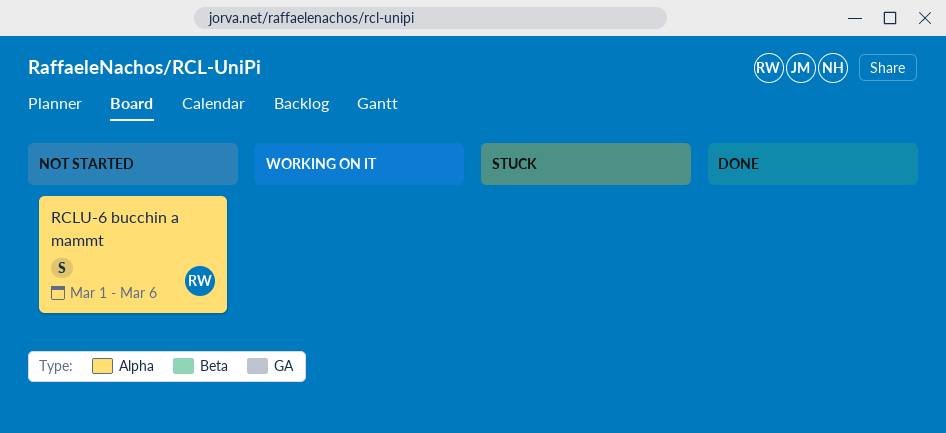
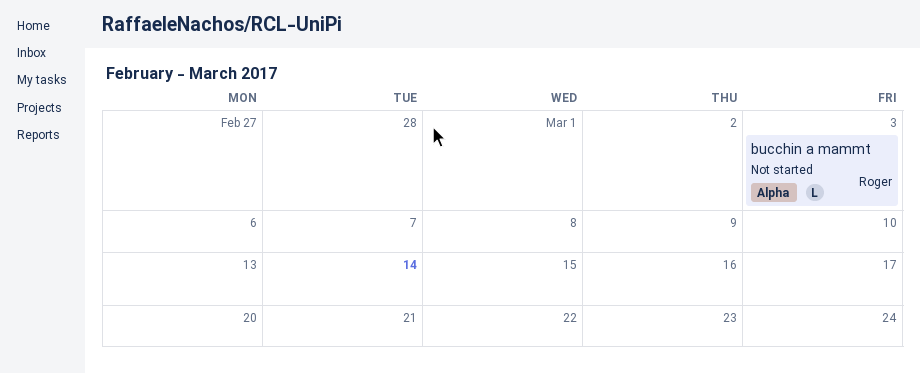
bucchin a mammt, estimate: S -> L
bucchin a mammt, due: Mar 6 -> Mar 3

